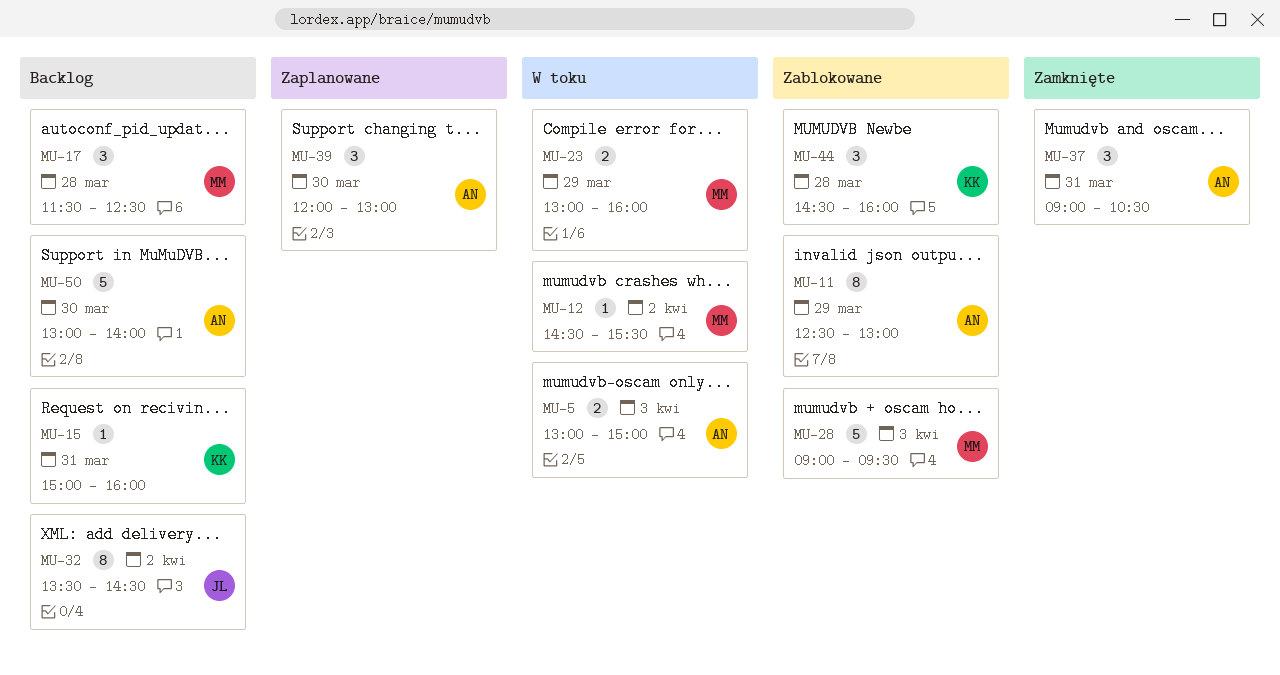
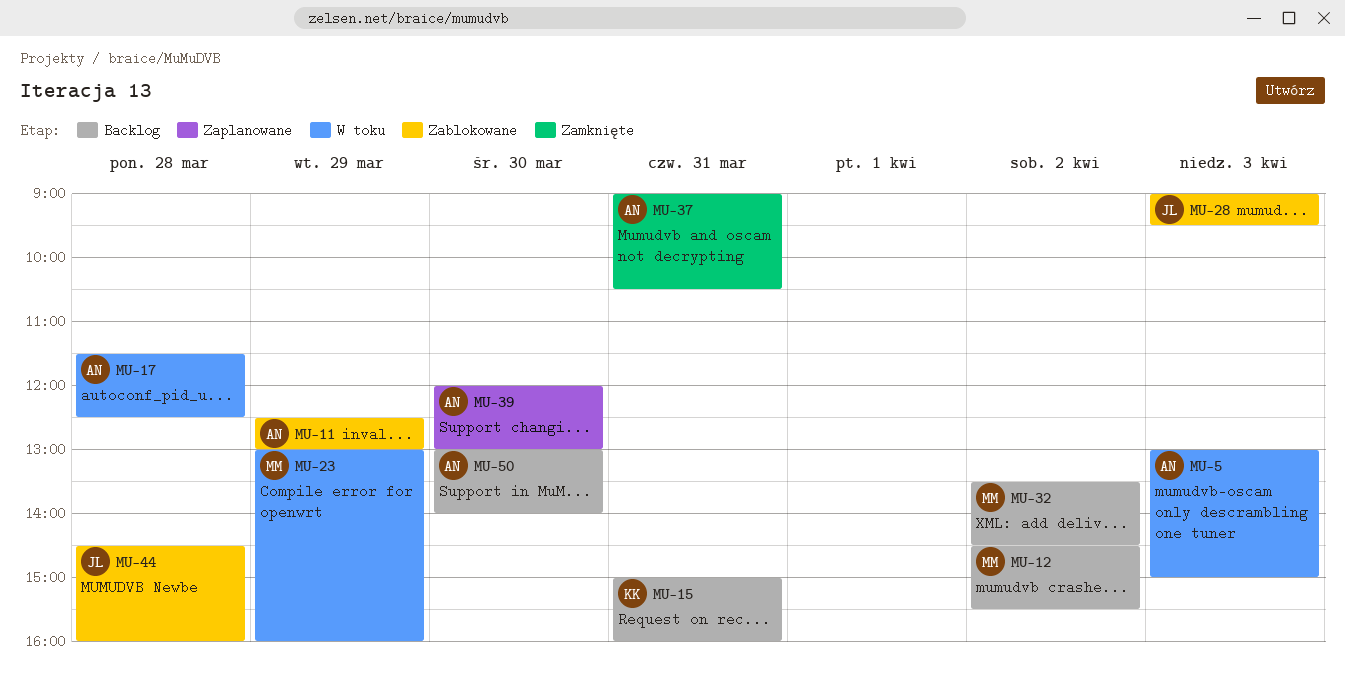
MU-12, status: W toku -> Backlog
MU-17, status: Backlog -> W toku
MU-17, owner: MM -> AN
MU-28, owner: MM -> JL
MU-32, owner: JL -> MM
MU-44, owner: KK -> JL

